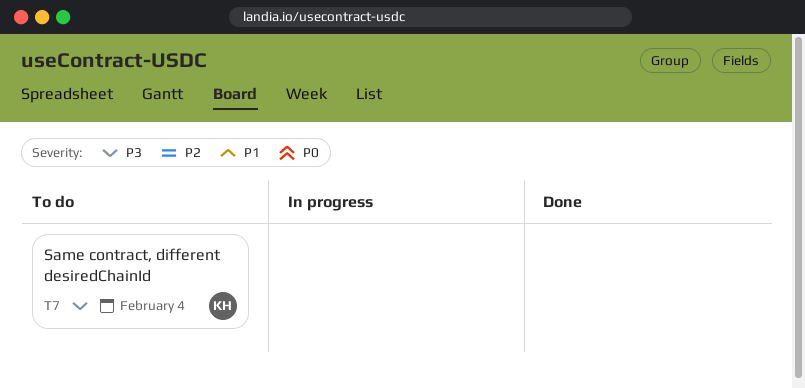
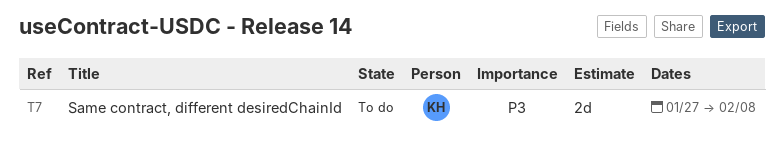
T7, due: Feb 4 -> Feb 8

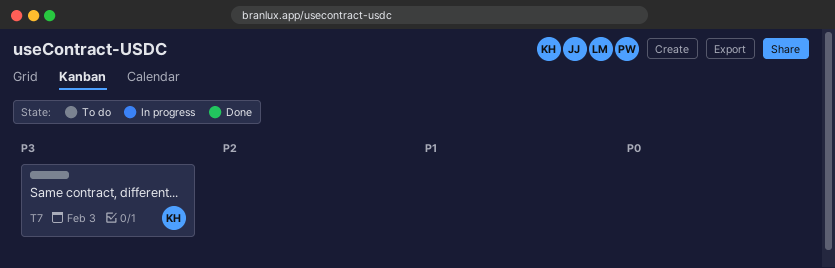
T7, due: Feb 8 -> Feb 3

